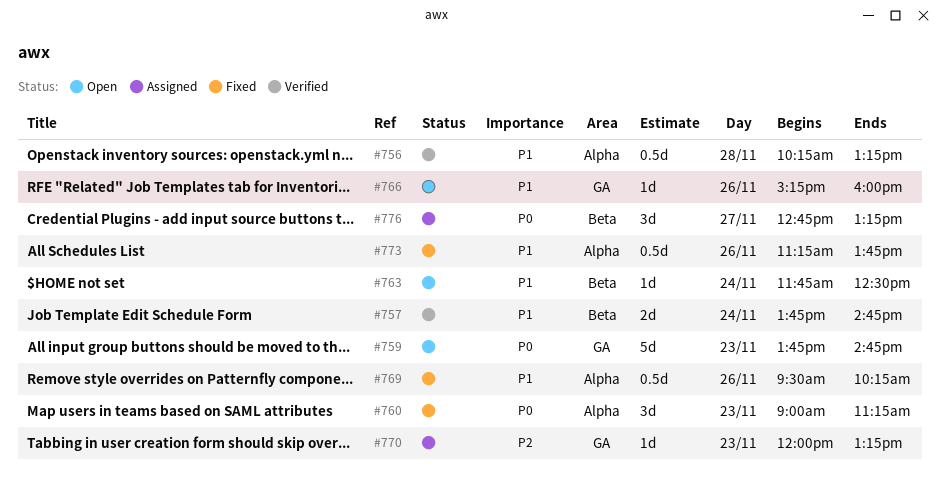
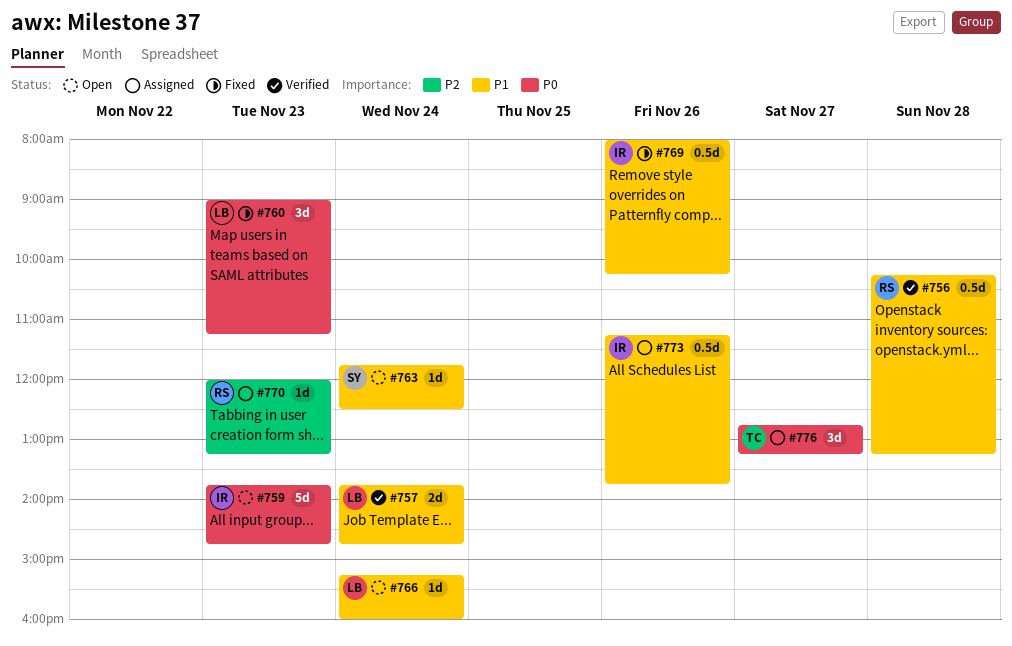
#766, day: Nov 26 -> Nov 24
#769, begins: 09:30 -> 08:00
#773, status: Fixed -> Assigned

